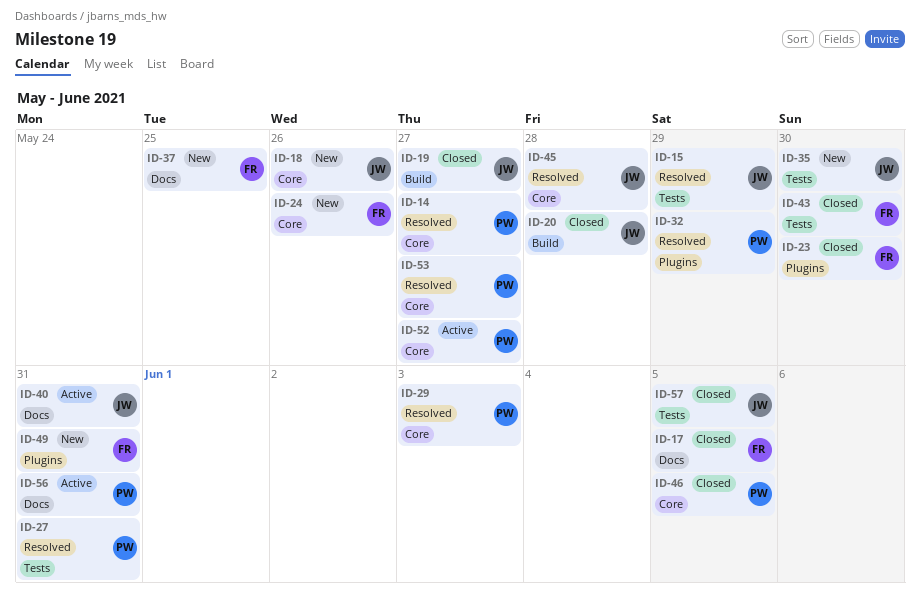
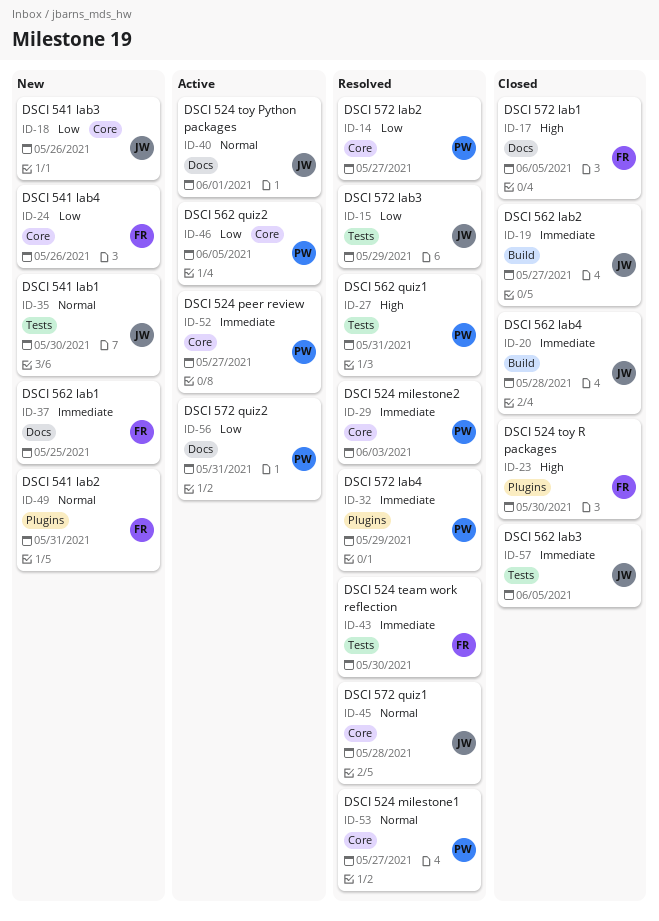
ID-40, due: May 31 -> Jun 1
ID-43, status: Closed -> Resolved
ID-46, status: Closed -> Active

